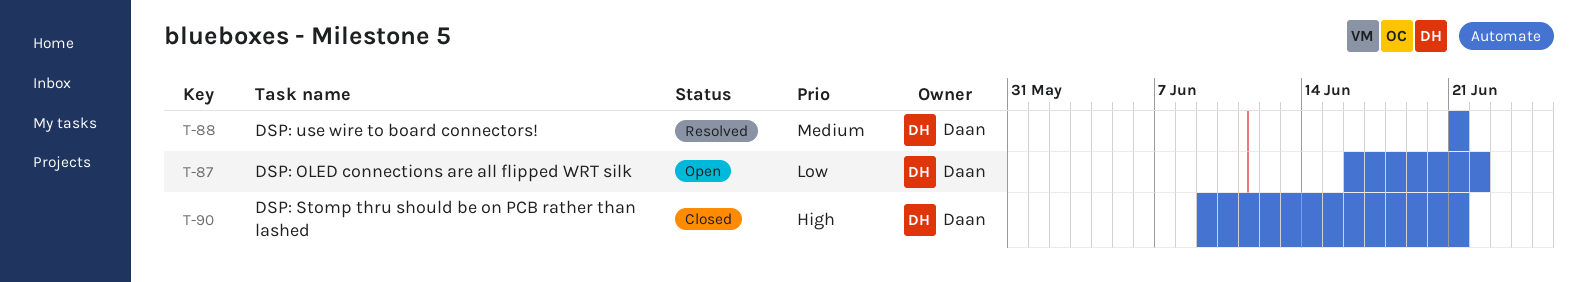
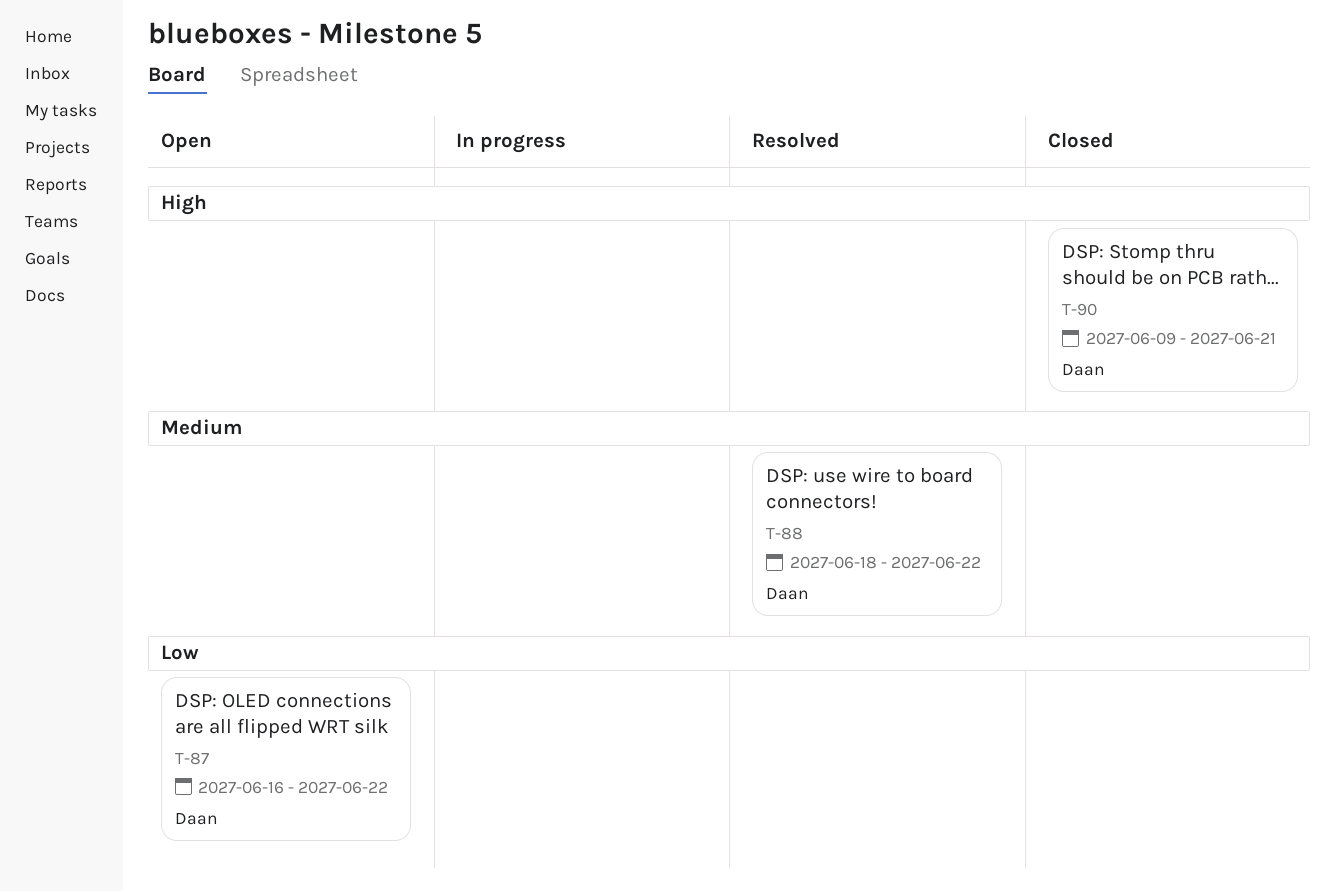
T-88, start: Jun 21 -> Jun 18
T-88, due: Jun 21 -> Jun 22

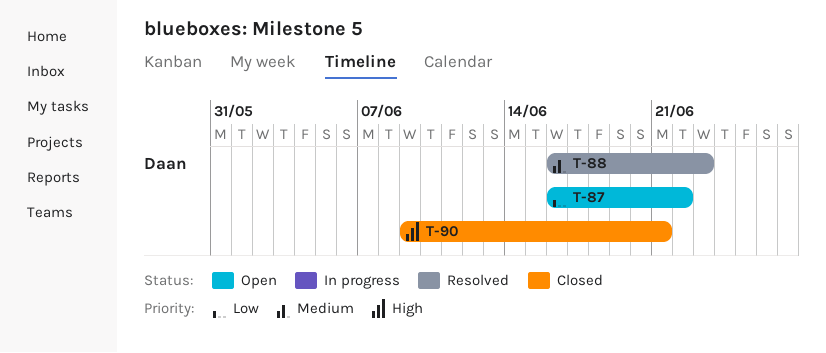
T-88, start: Jun 18 -> Jun 16
T-88, due: Jun 22 -> Jun 23

